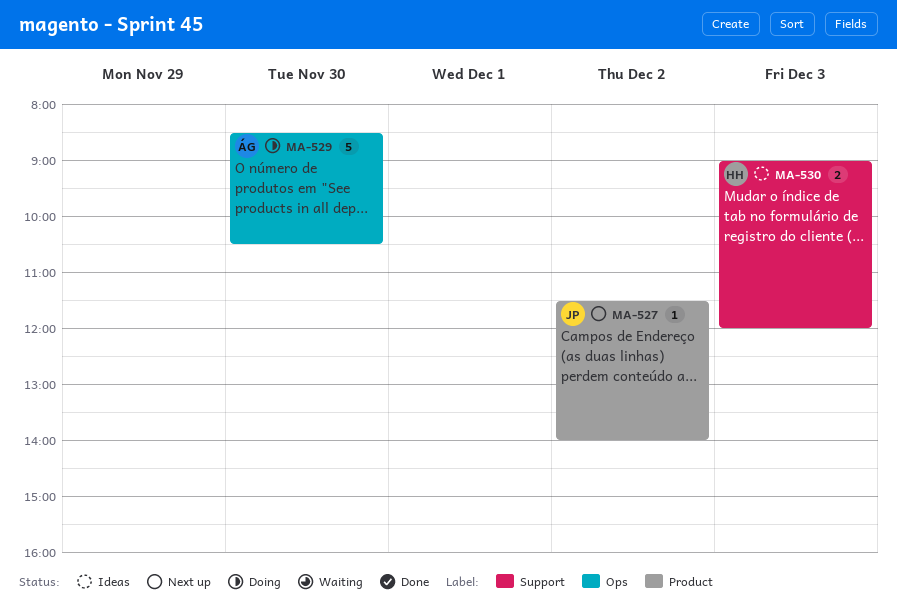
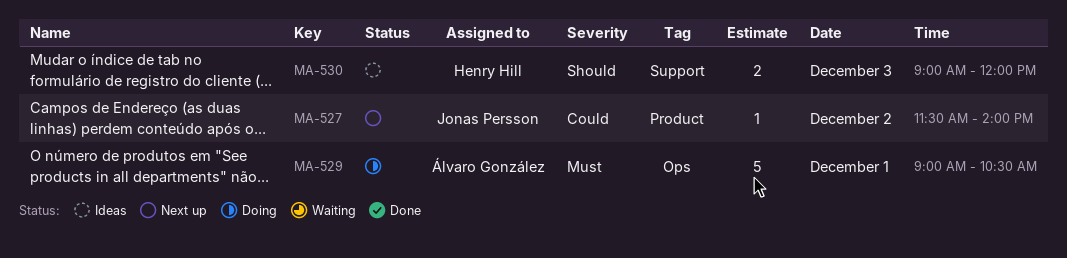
MA-529, day: Nov 30 -> Dec 1
MA-529, begins: 08:30 -> 09:00

